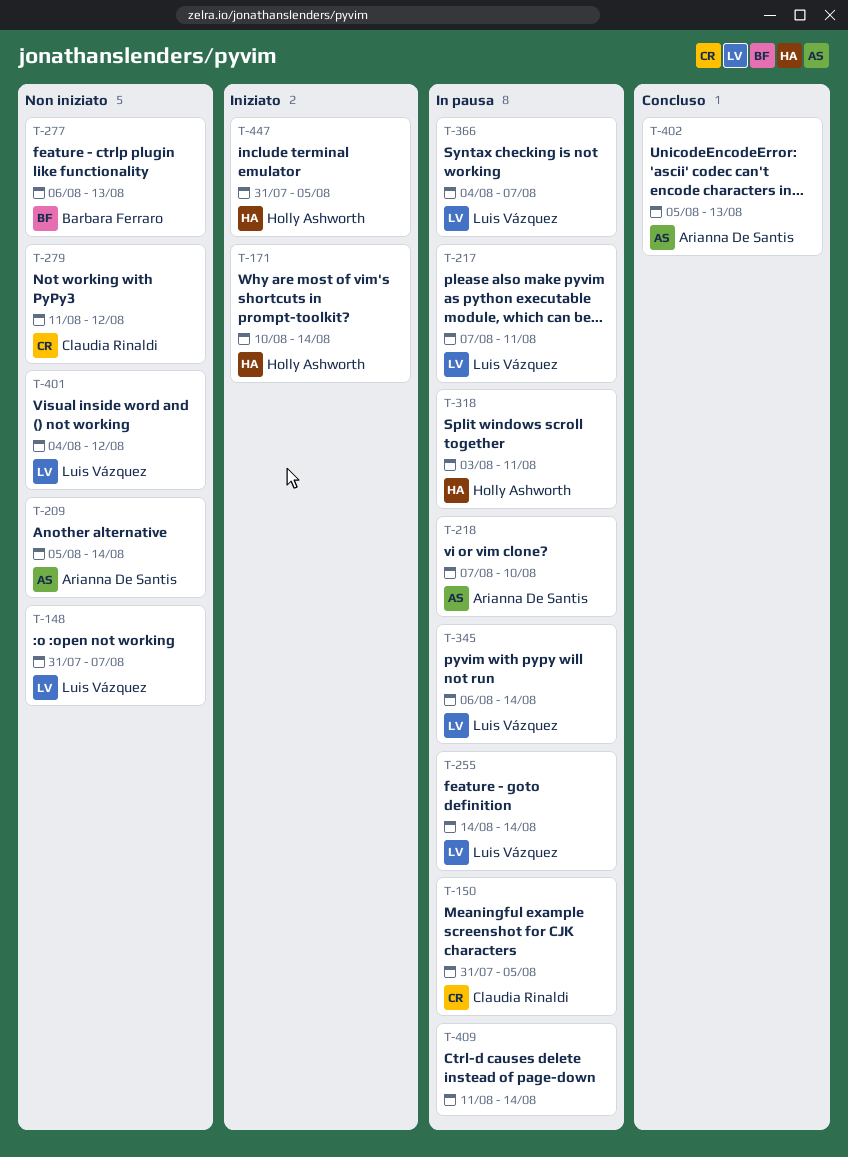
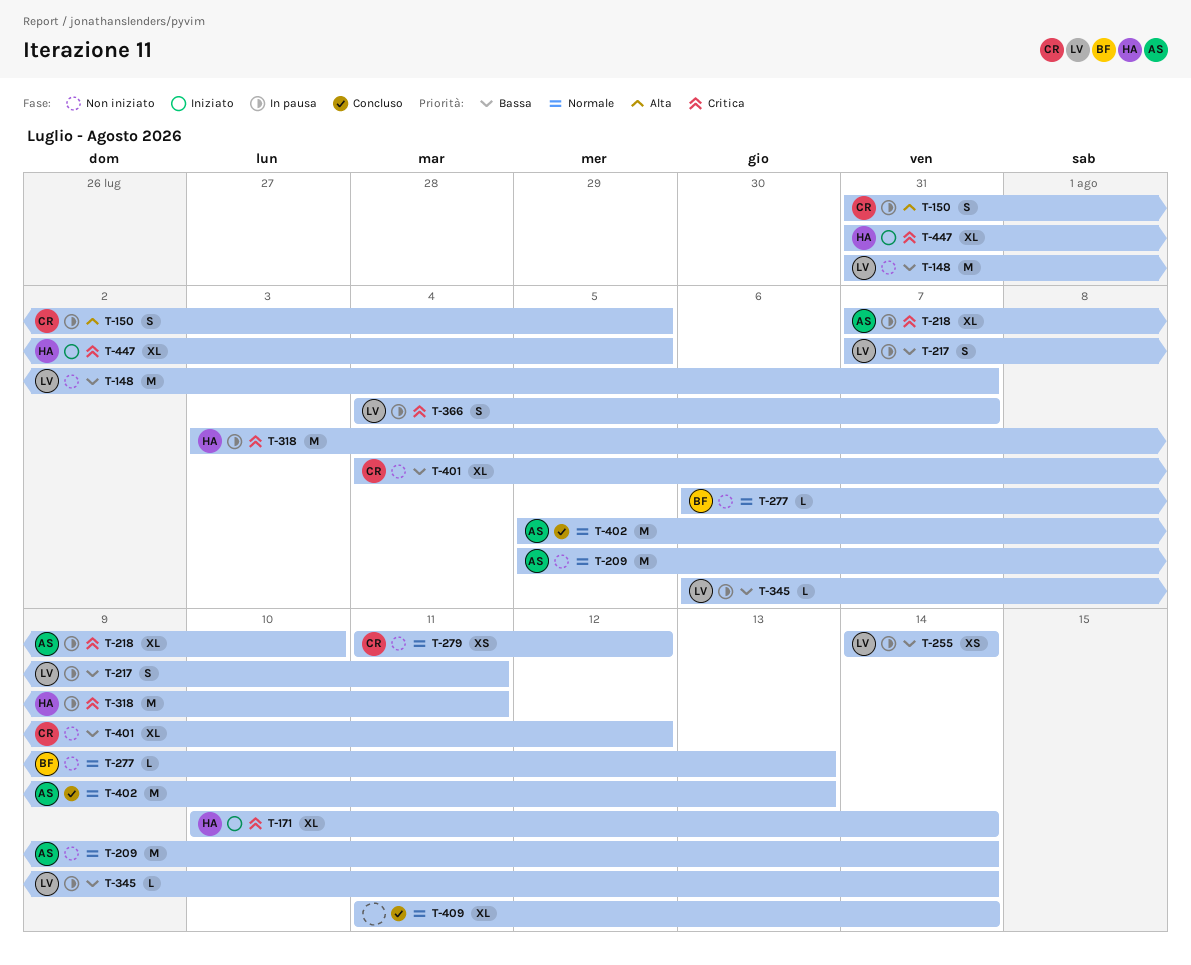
T-401, owner: Luis Vázquez -> Claudia Rinaldi
T-409, status: In pausa -> Concluso

